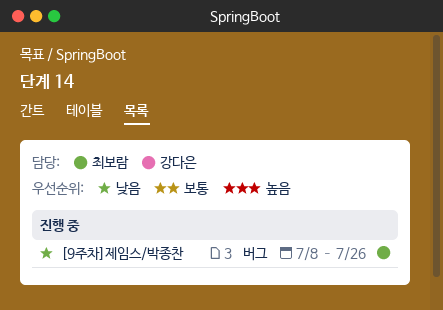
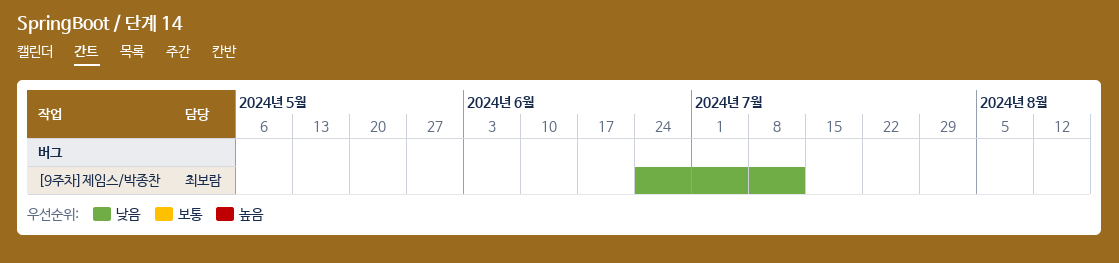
[9주차]제임스/박종찬, start: Jul 8 -> Jun 24
[9주차]제임스/박종찬, due: Jul 26 -> Jul 12

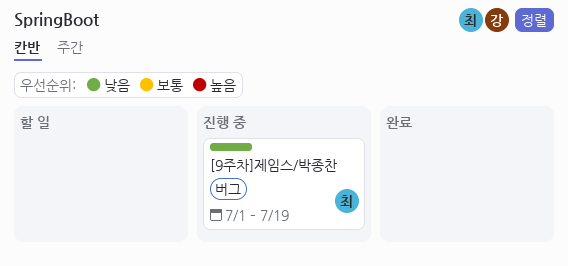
[9주차]제임스/박종찬, start: Jun 24 -> Jul 1
[9주차]제임스/박종찬, due: Jul 12 -> Jul 19

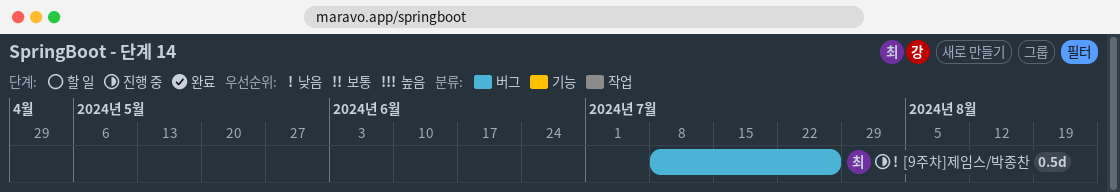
[9주차]제임스/박종찬, start: Jul 1 -> Jul 8
[9주차]제임스/박종찬, due: Jul 19 -> Jul 26

